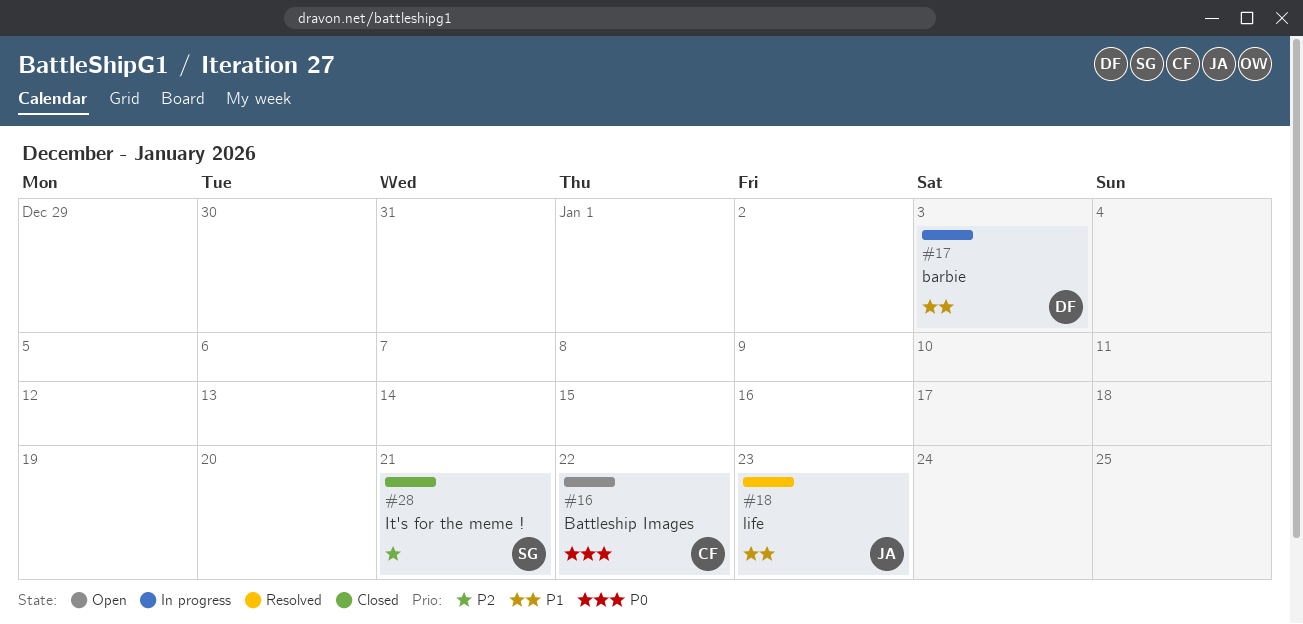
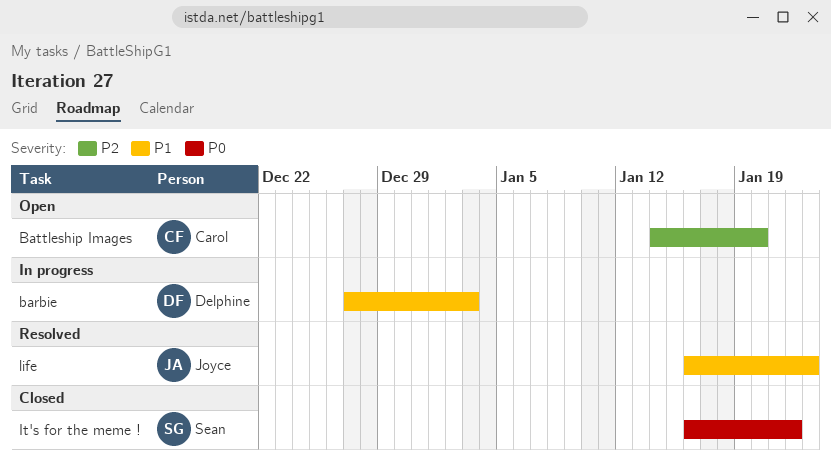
Battleship Images, priority: P0 -> P2
Battleship Images, due: Jan 22 -> Jan 20
It's for the meme !, priority: P2 -> P0
It's for the meme !, due: Jan 21 -> Jan 22

